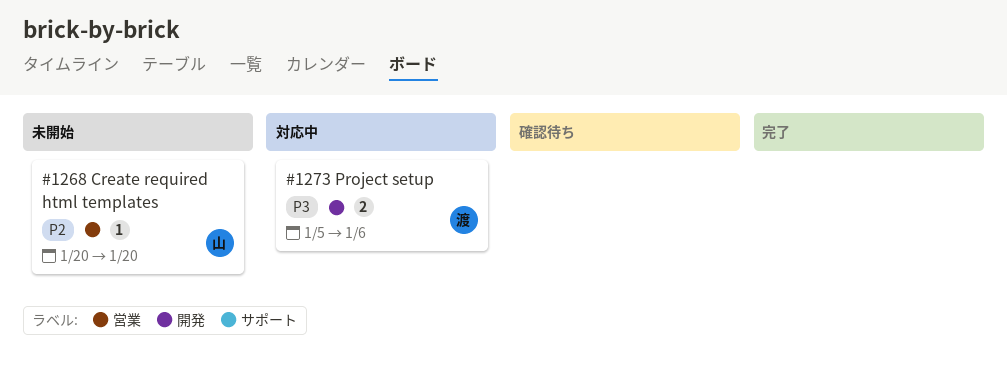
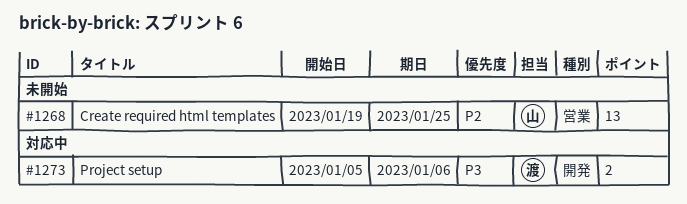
#1268, estimate: 1 -> 13
#1268, start: Jan 20 -> Jan 19
#1268, due: Jan 20 -> Jan 25

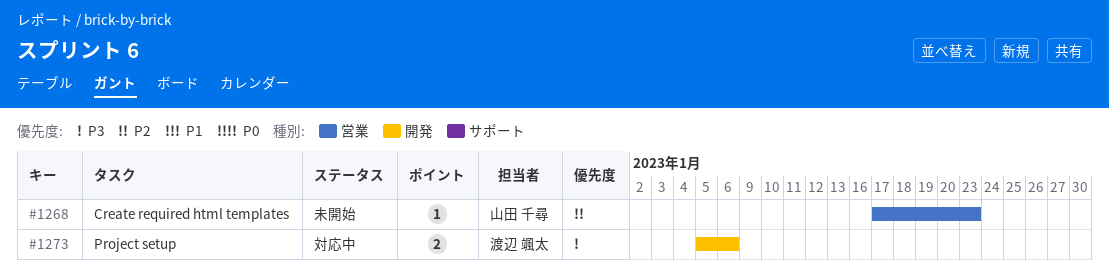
#1268, estimate: 13 -> 1
#1268, start: Jan 19 -> Jan 17
#1268, due: Jan 25 -> Jan 23

